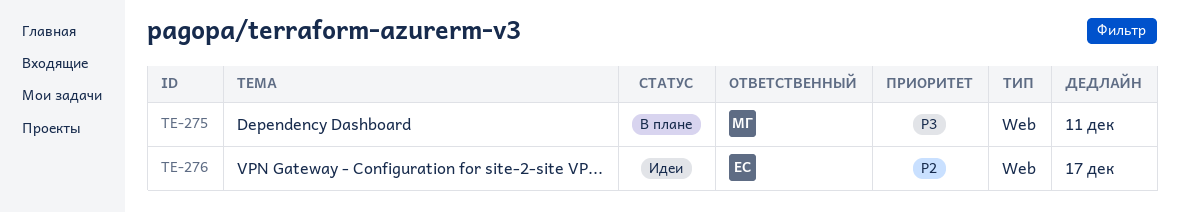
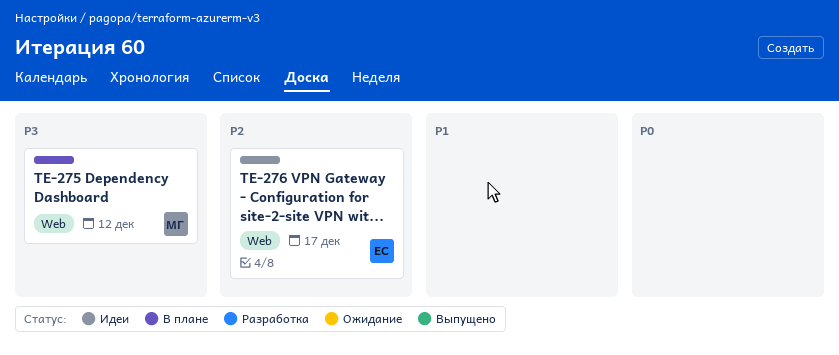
TE-275, due: Dec 11 -> Dec 12

